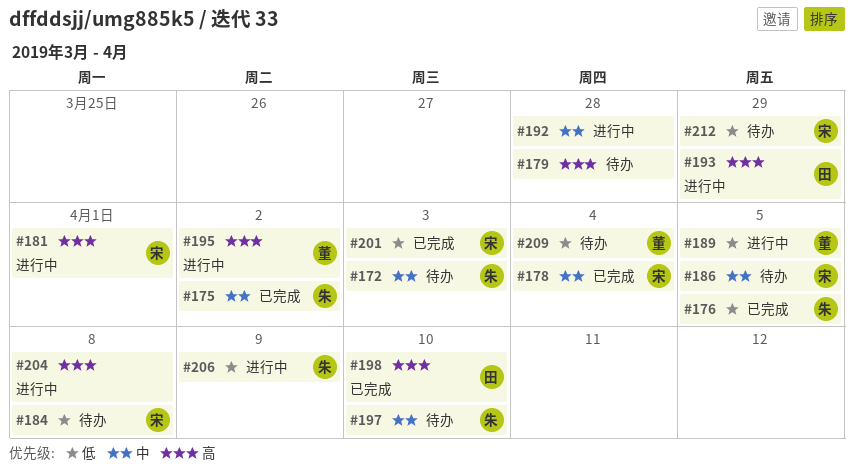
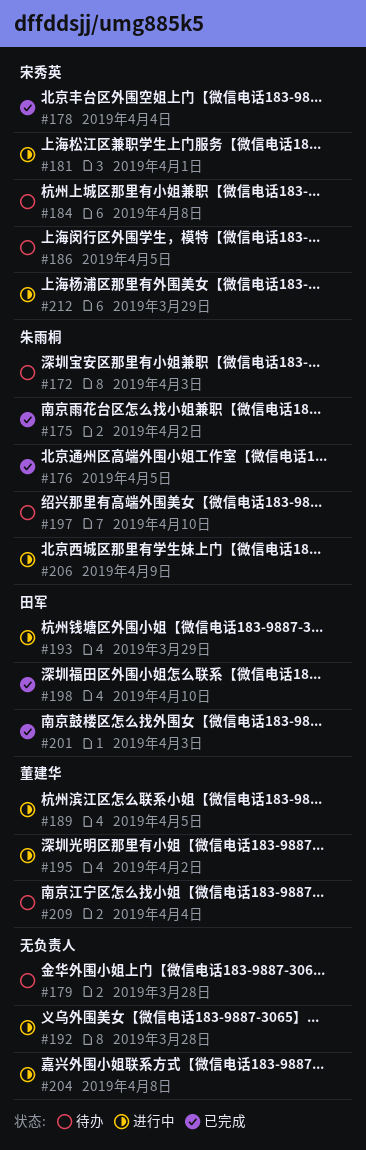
#201, owner: 宋秀英 -> 田军
#212, status: 待办 -> 进行中

